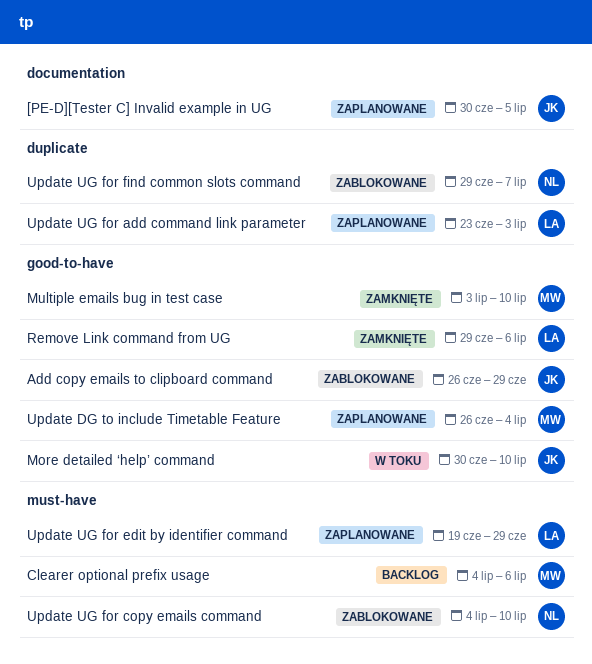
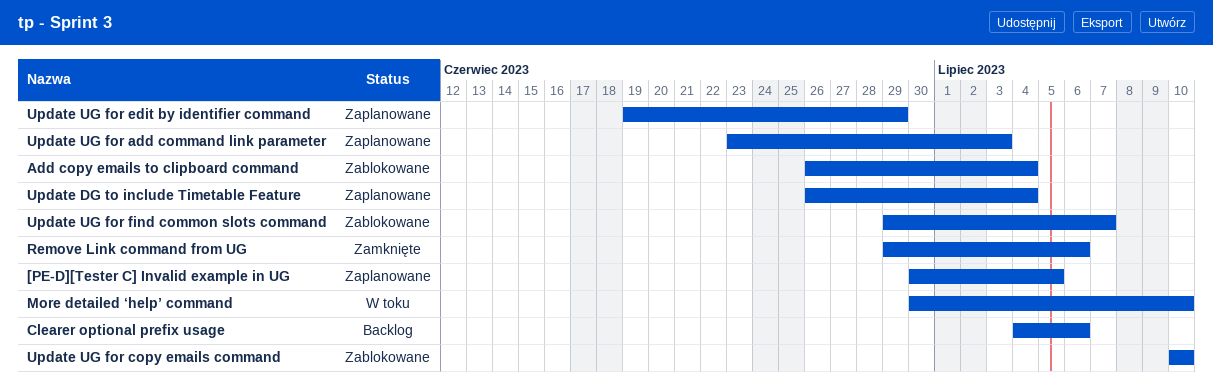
Add copy emails to clipboard command, due: Jun 29 -> Jul 4
Multiple emails bug in test case: present -> none
Update UG for copy emails command, start: Jul 4 -> Jul 10

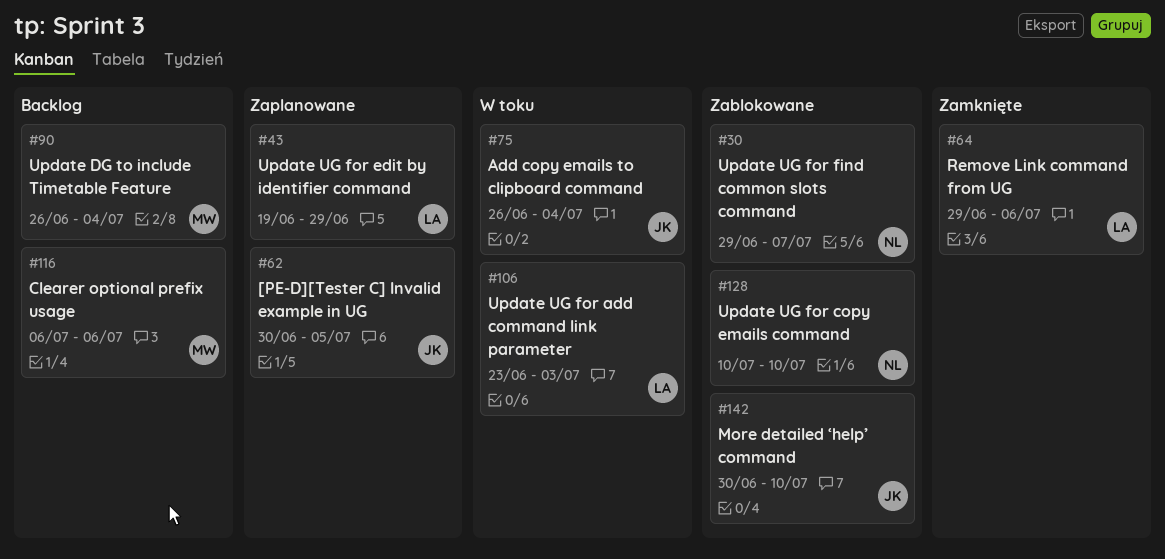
Add copy emails to clipboard command, status: Zablokowane -> W toku
Clearer optional prefix usage, start: Jul 4 -> Jul 6
More detailed ‘help’ command, status: W toku -> Zablokowane
Update DG to include Timetable Feature, status: Zaplanowane -> Backlog
Update UG for add command link parameter, status: Zaplanowane -> W toku

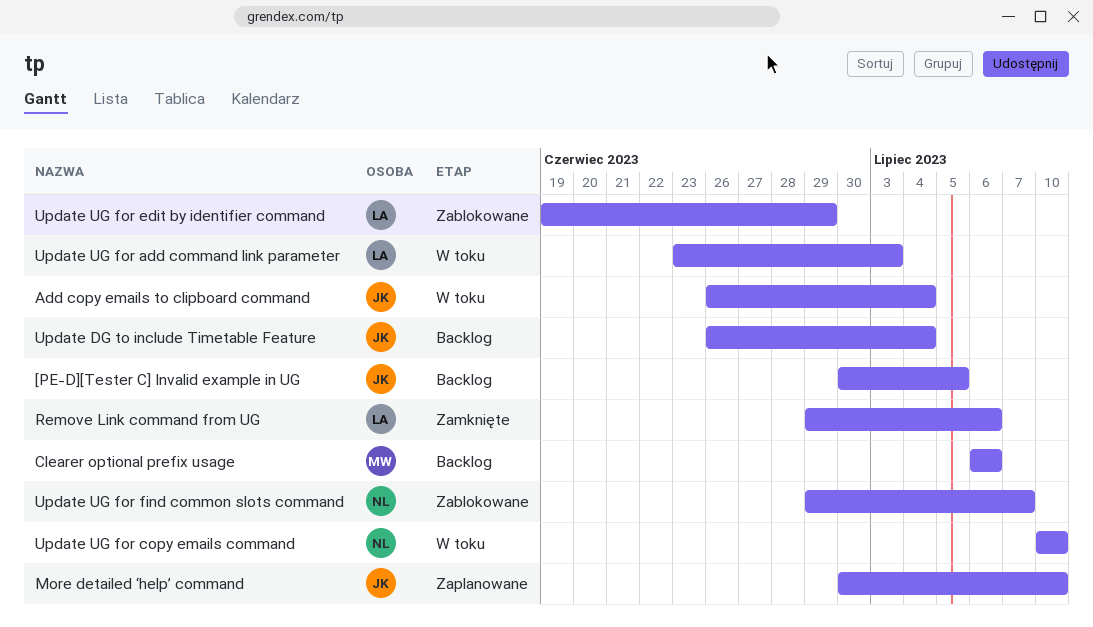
[PE-D][Tester C] Invalid example in UG, status: Zaplanowane -> Backlog
More detailed ‘help’ command, status: Zablokowane -> Zaplanowane
Update DG to include Timetable Feature, owner: MW -> JK
Update UG for copy emails command, status: Zablokowane -> W toku
Update UG for edit by identifier command, status: Zaplanowane -> Zablokowane

